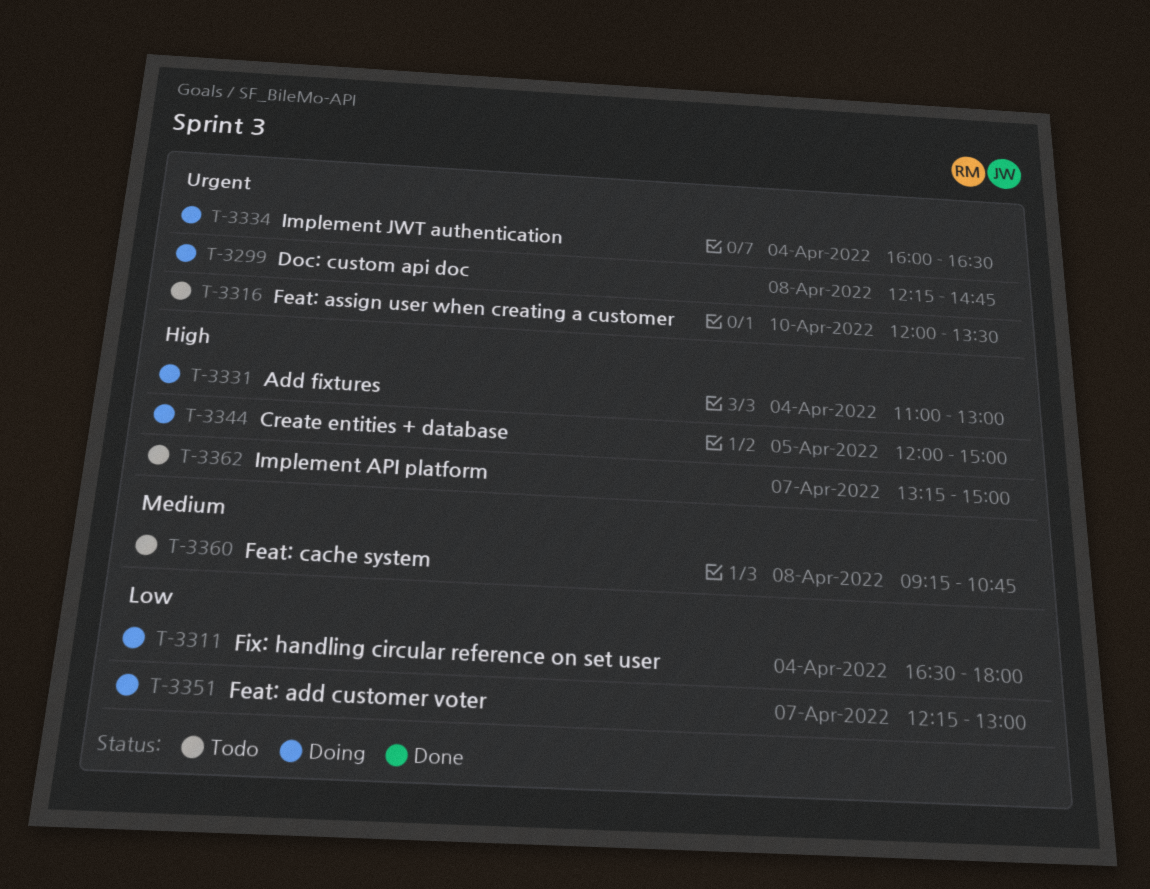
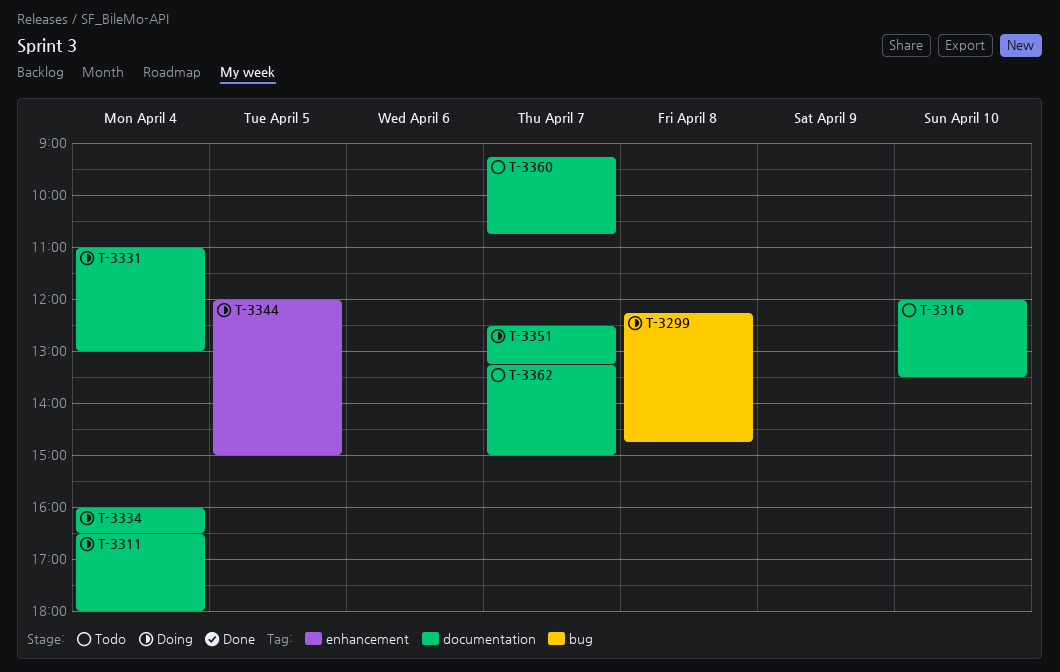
T-3351, begins: 12:15 -> 12:30
T-3351, ends: 13:00 -> 13:15
T-3360, day: Apr 8 -> Apr 7

